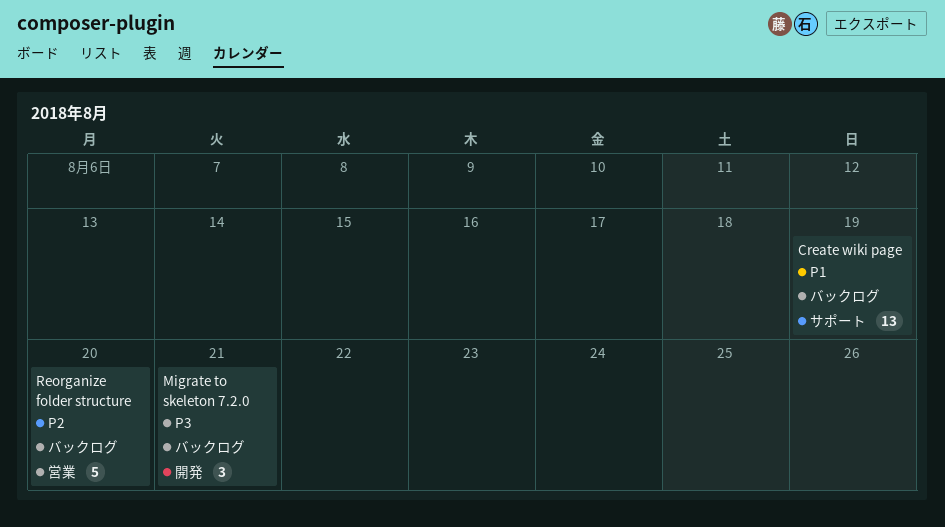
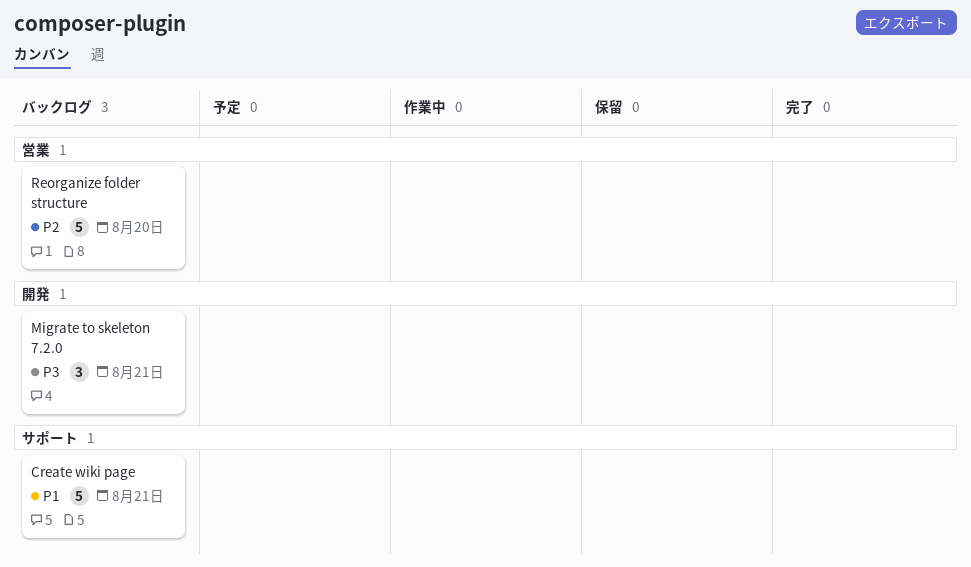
Create wiki page, estimate: 13 -> 5
Create wiki page, due: Aug 19 -> Aug 21

